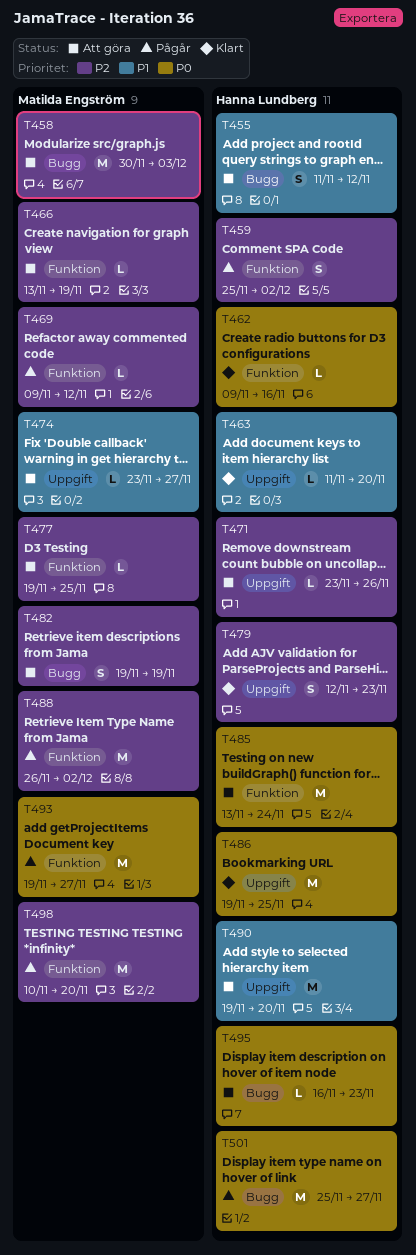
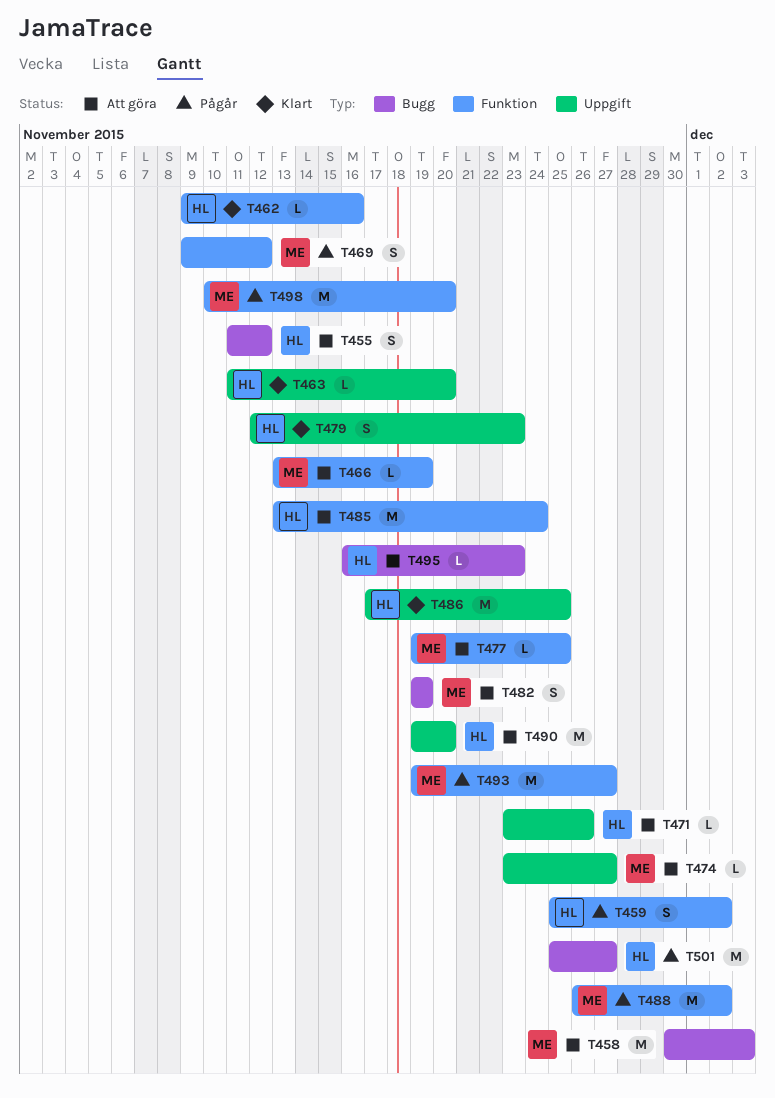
T469, estimate: L -> S
T486, start: Nov 19 -> Nov 17

